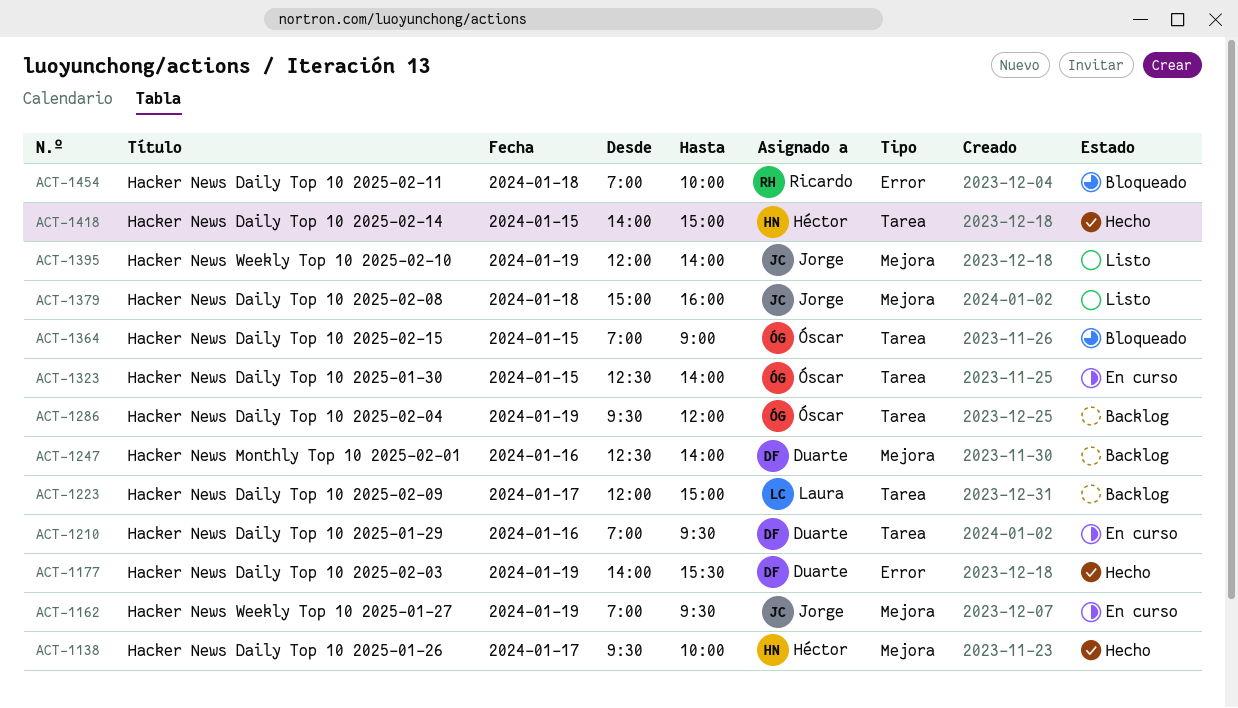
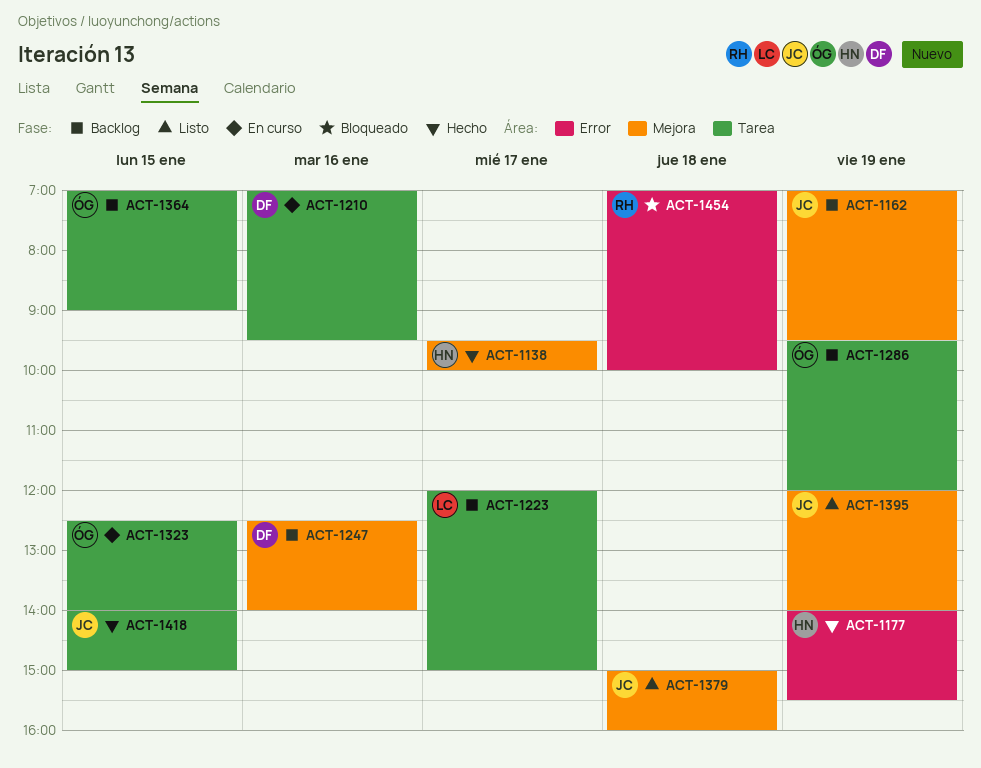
ACT-1162, status: En curso -> Backlog
ACT-1177, owner: Duarte -> Héctor
ACT-1364, status: Bloqueado -> Backlog
ACT-1418, owner: Héctor -> Jorge

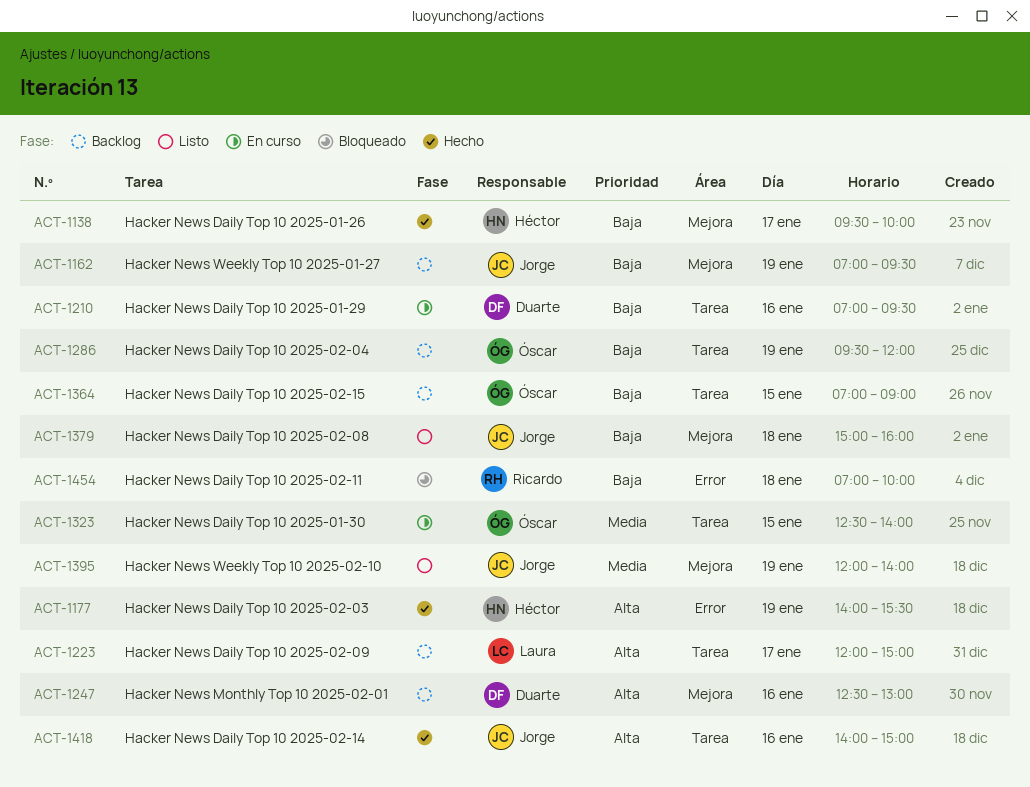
ACT-1247, ends: 14:00 -> 13:00
ACT-1418, day: Jan 15 -> Jan 16

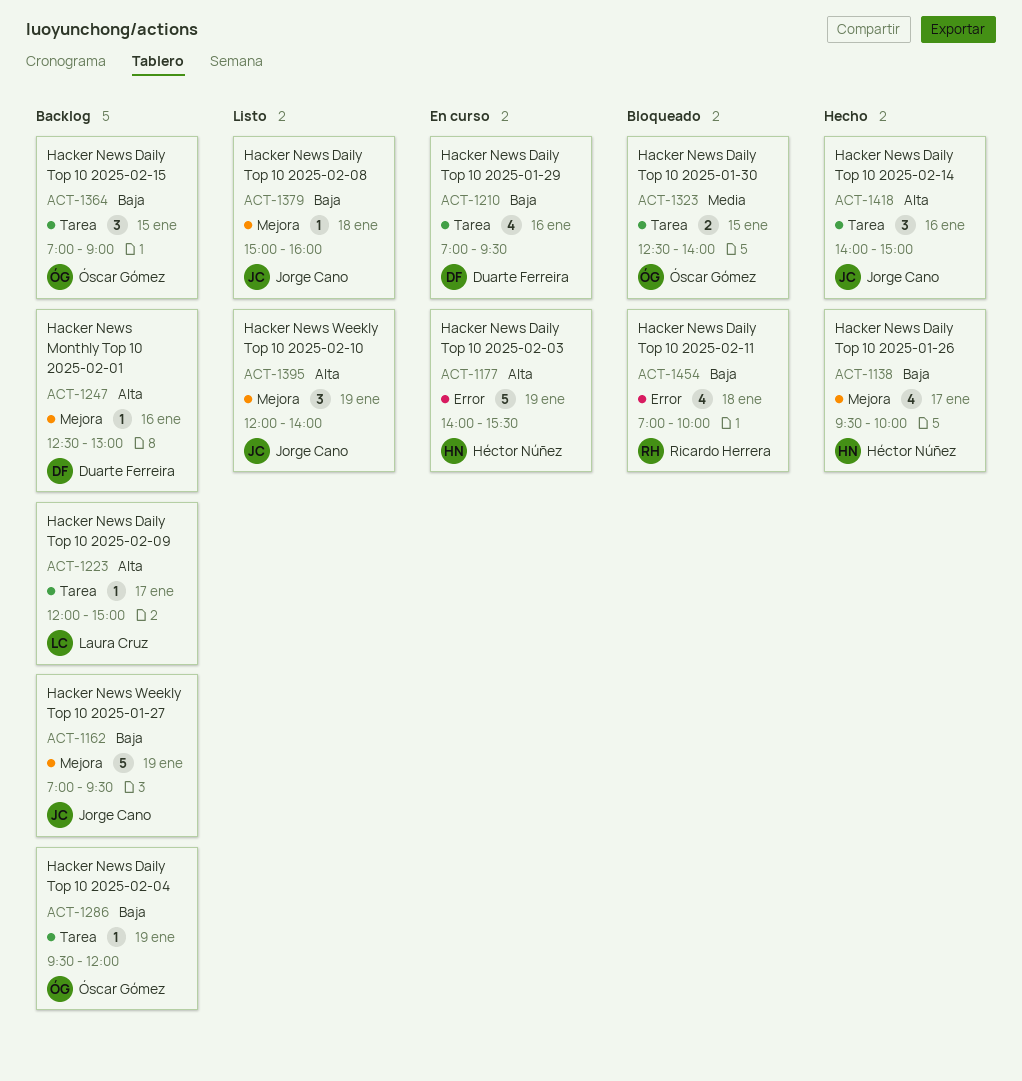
ACT-1177, status: Hecho -> En curso
ACT-1323, status: En curso -> Bloqueado
ACT-1395, priority: Media -> Alta

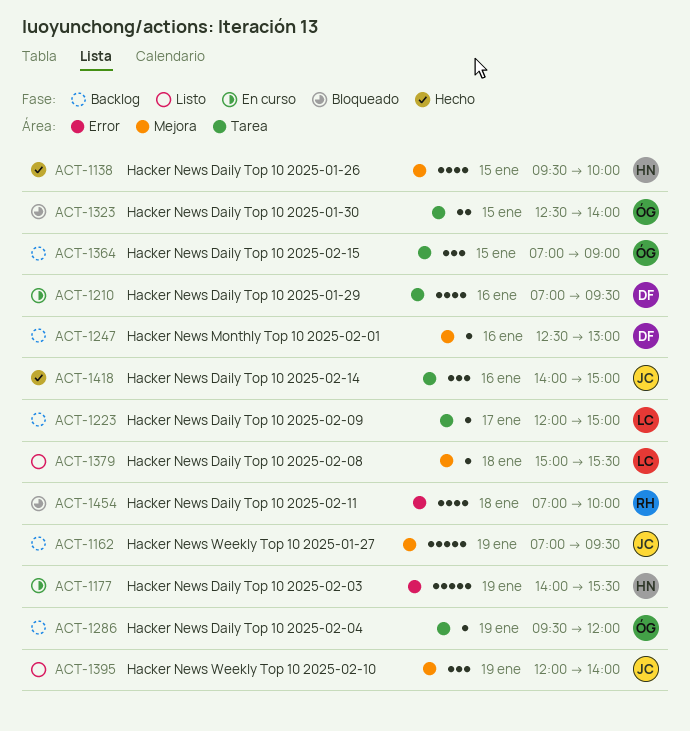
ACT-1138, day: Jan 17 -> Jan 15
ACT-1379, owner: Jorge Cano -> Laura Cruz
ACT-1379, ends: 16:00 -> 15:30

